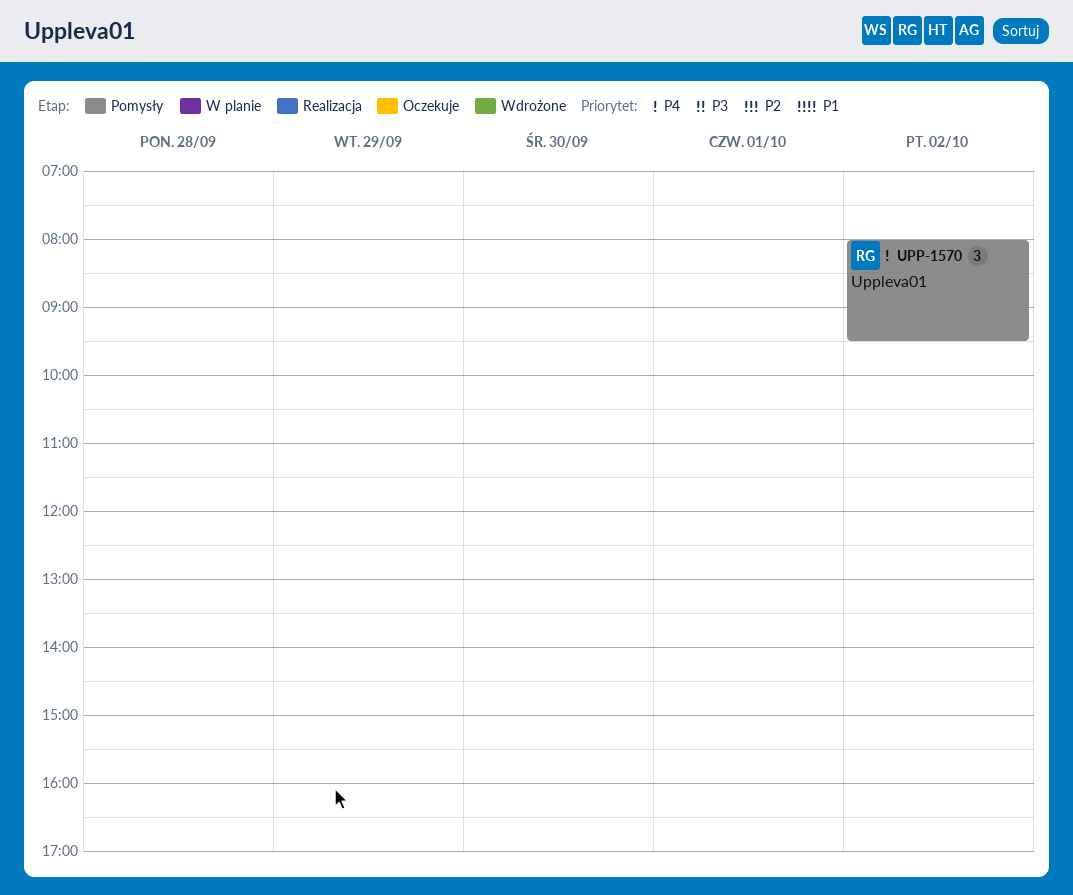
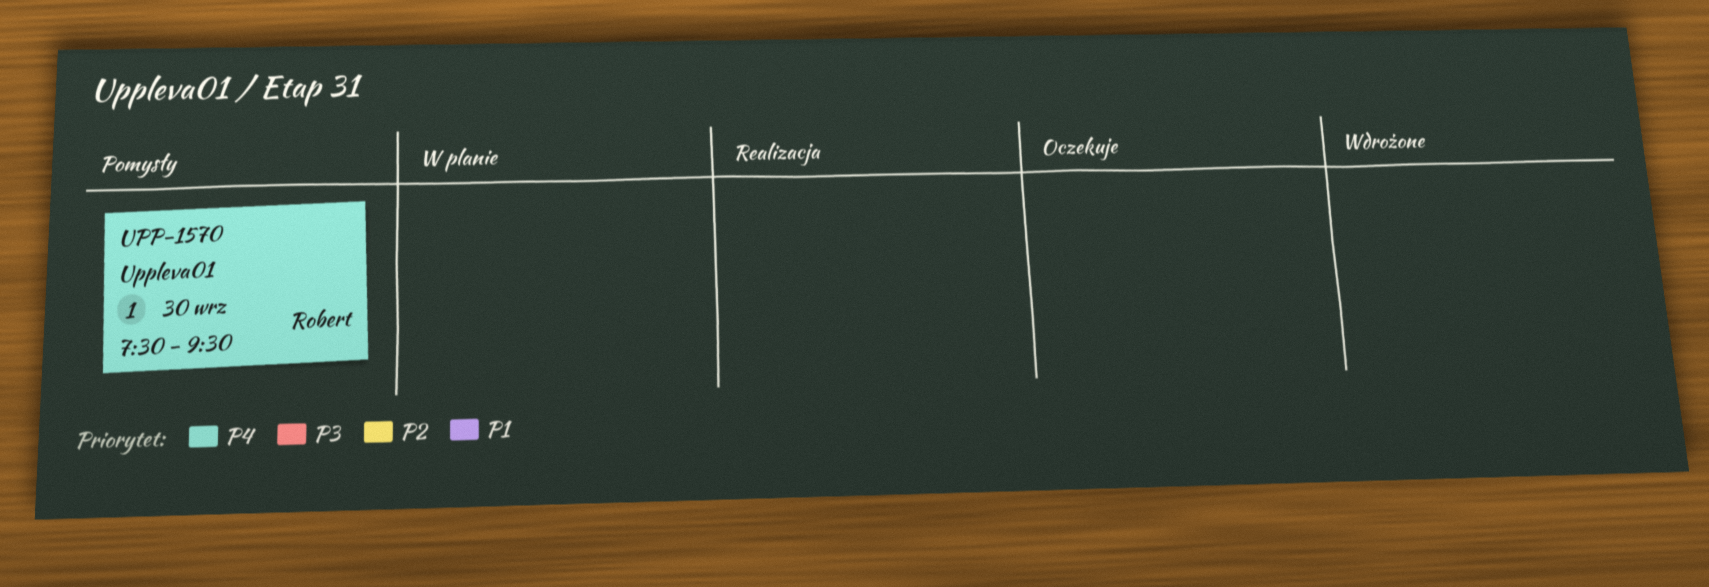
UPP-1570, estimate: 3 -> 1
UPP-1570, day: Oct 2 -> Sep 30
UPP-1570, begins: 08:00 -> 07:30

